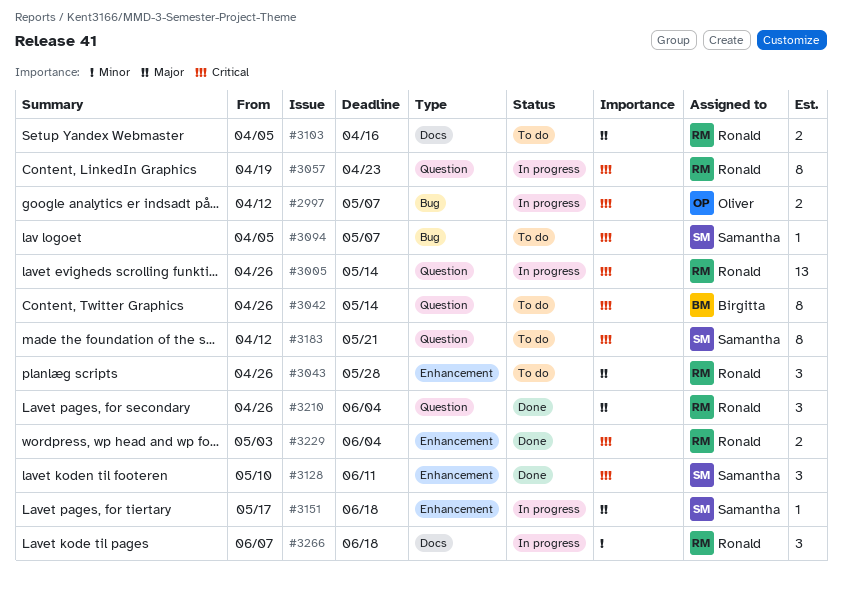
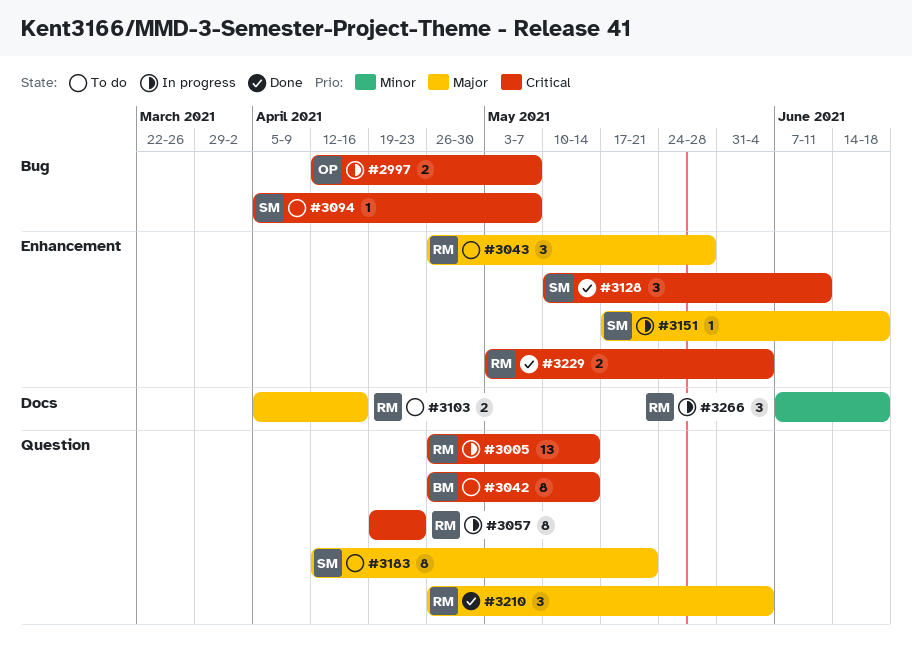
#3183, priority: Critical -> Major

